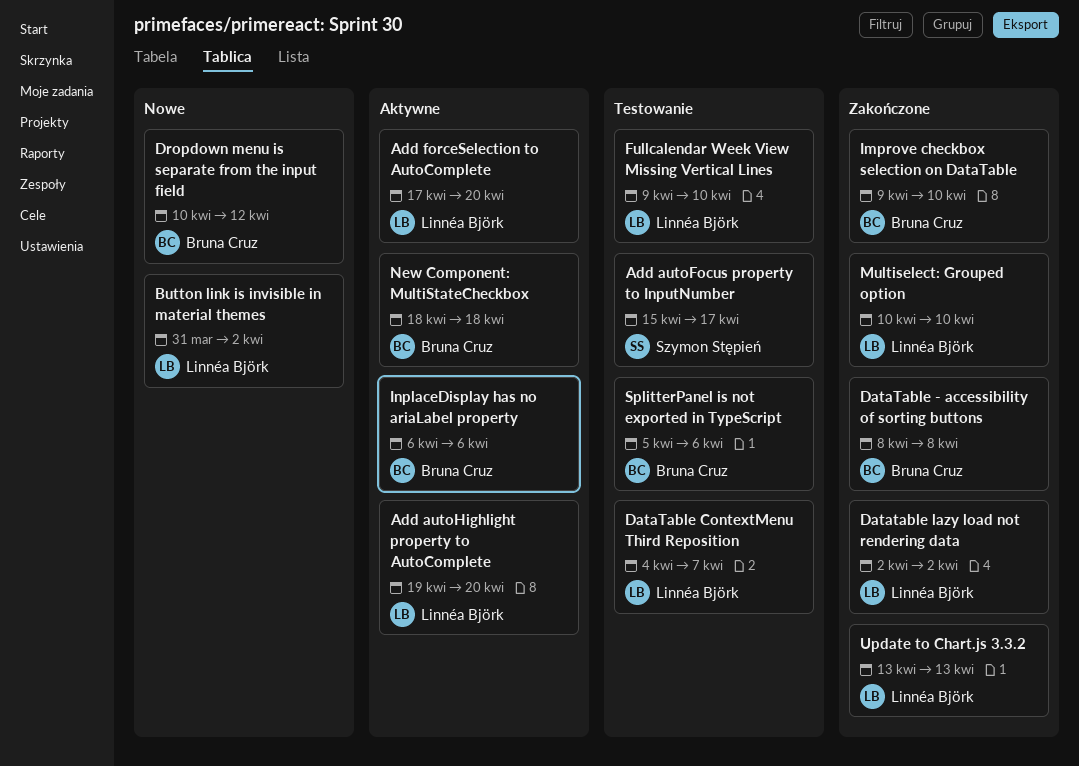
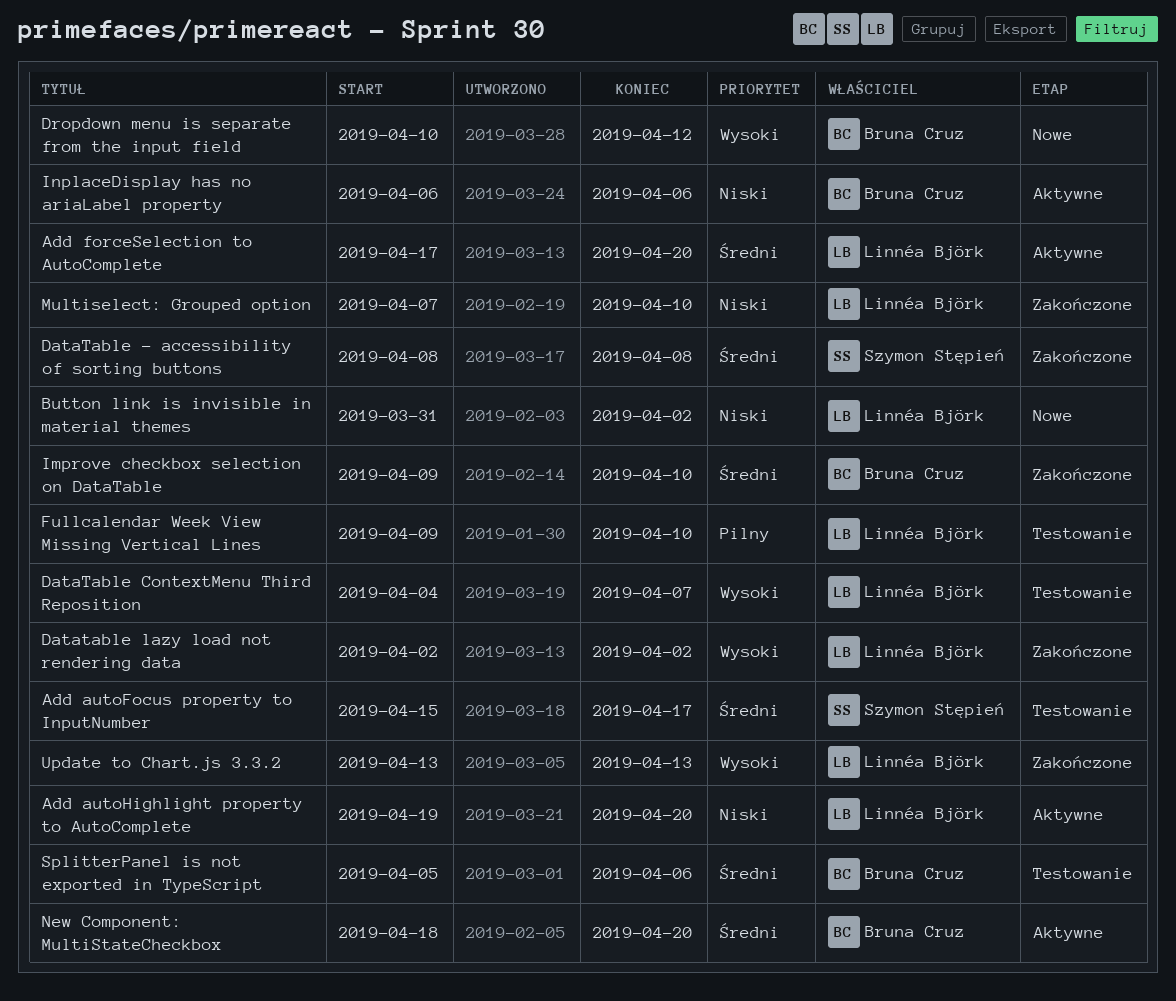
DataTable - accessibility of sorting buttons, owner: Bruna Cruz -> Szymon Stępień
Multiselect: Grouped option, start: Apr 10 -> Apr 7
New Component: MultiStateCheckbox, due: Apr 18 -> Apr 20

